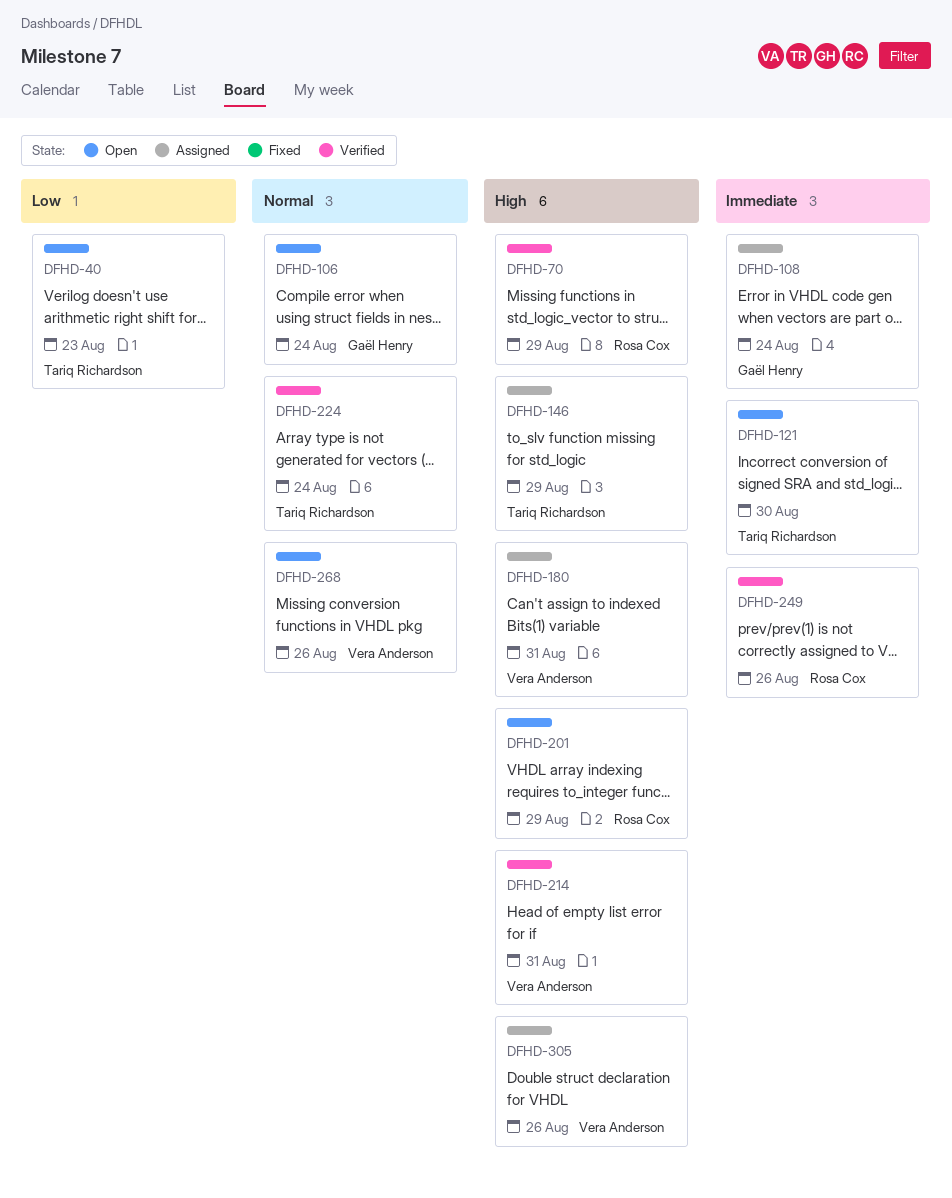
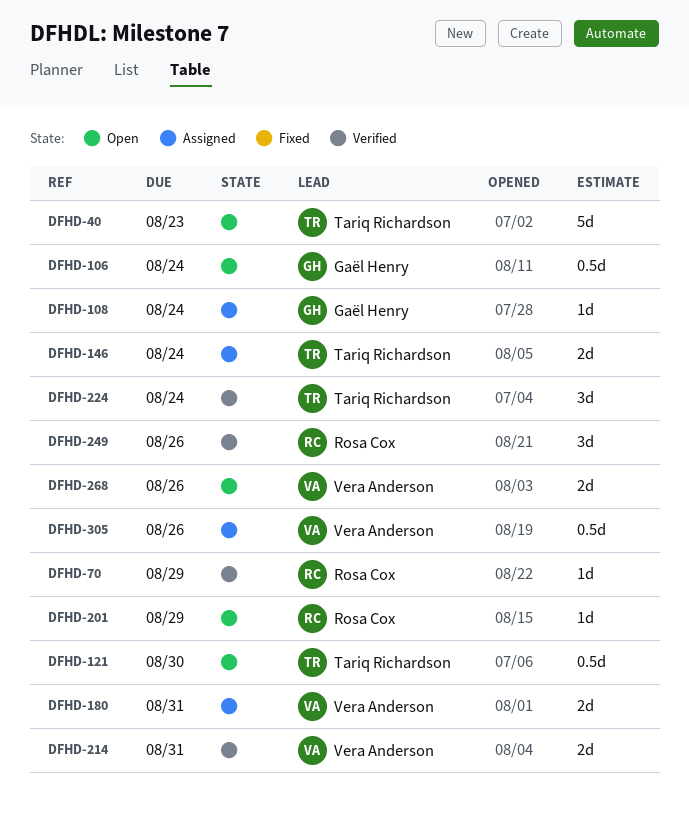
DFHD-146, due: Aug 29 -> Aug 24

